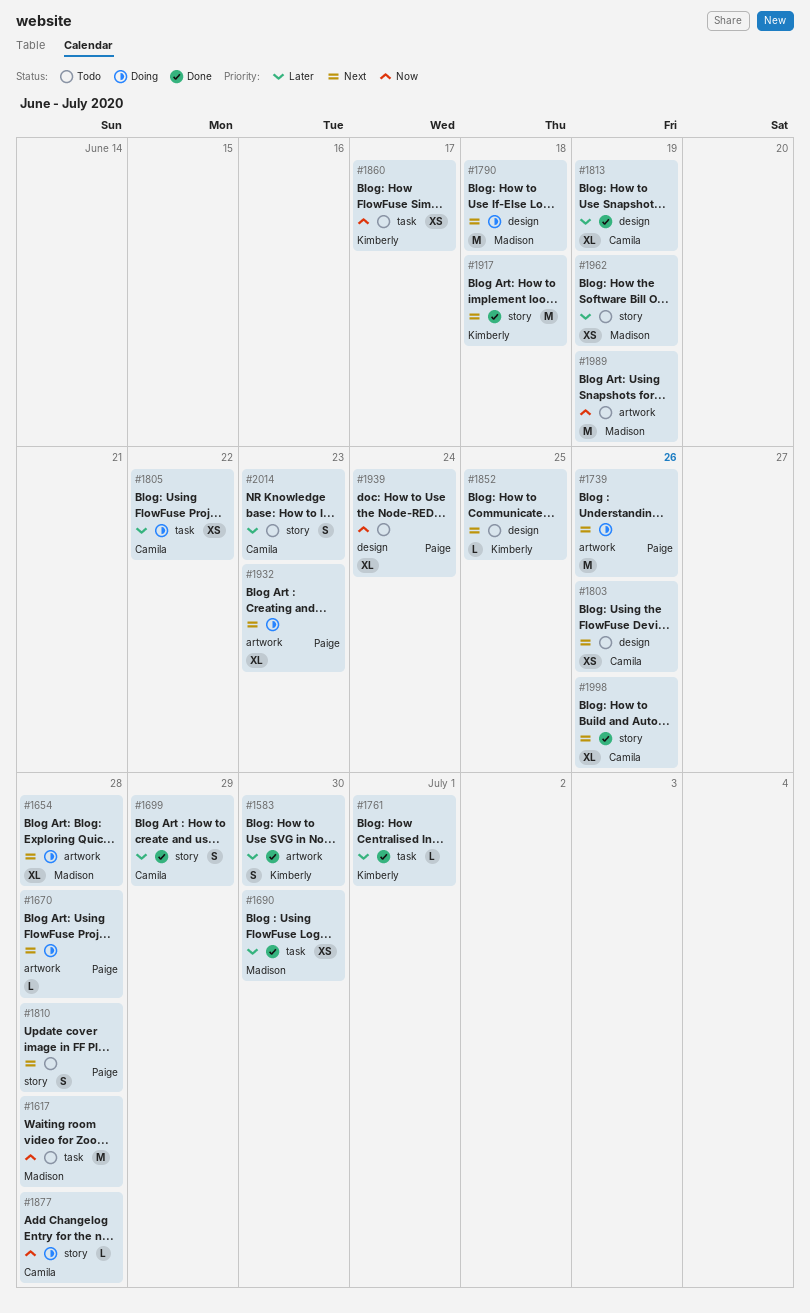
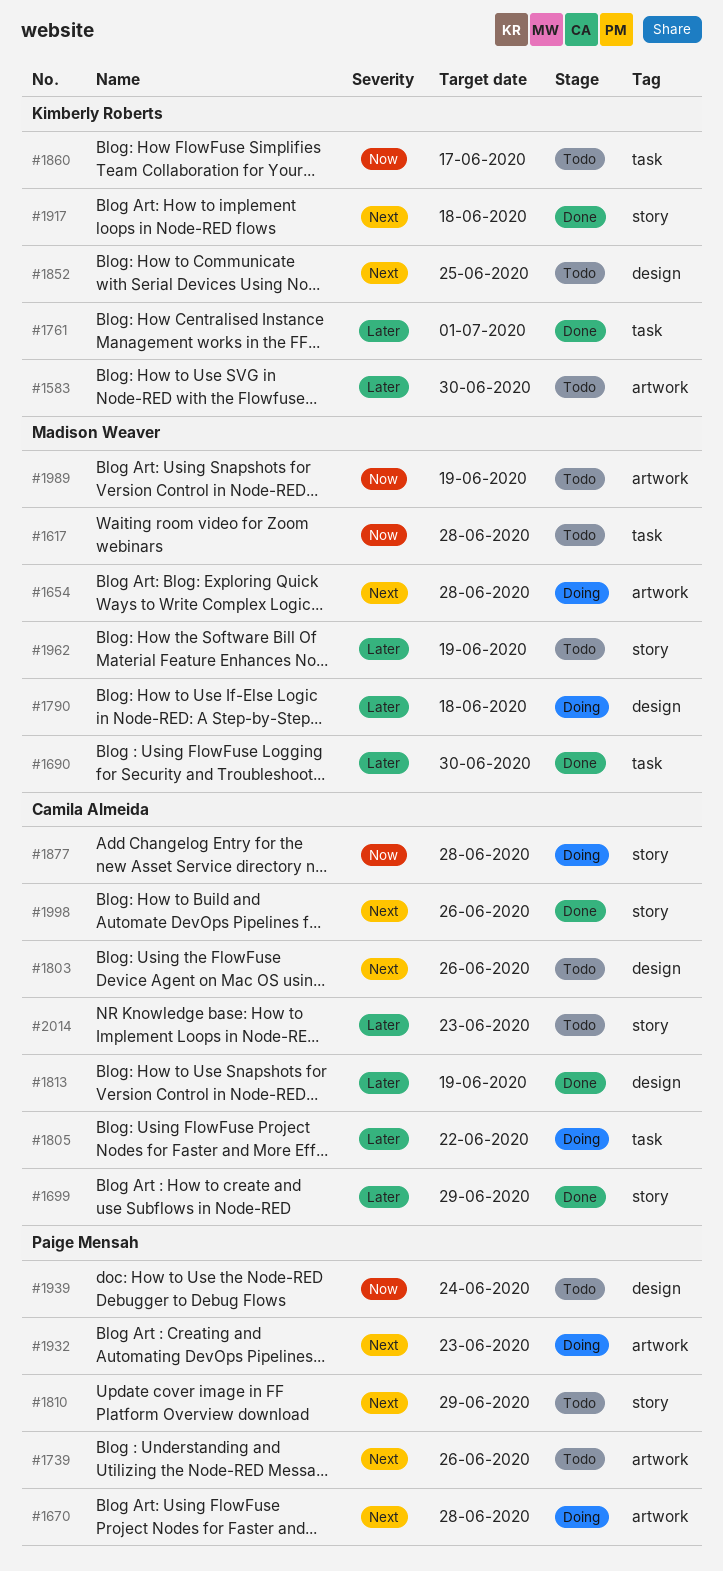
#1583, status: Done -> Todo
#1739, status: Doing -> Todo
#1790, priority: Next -> Later
#1810, due: Jun 28 -> Jun 29

